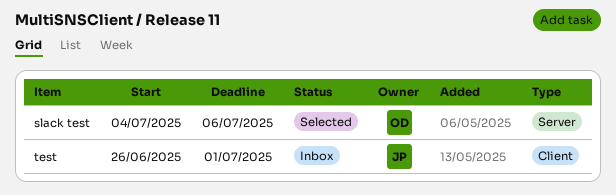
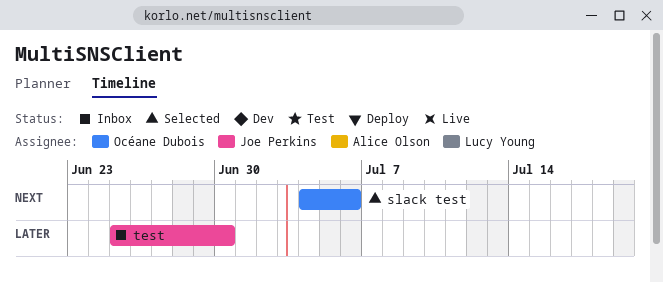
test, start: Jun 26 -> Jun 25
test, due: Jul 1 -> Jun 30

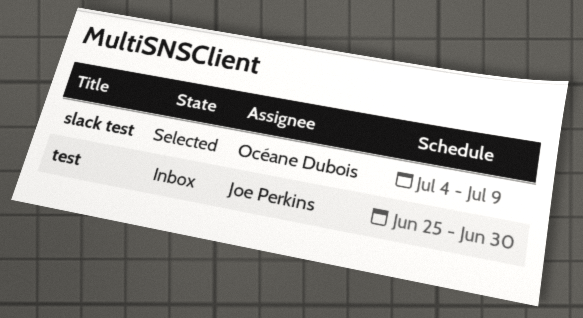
slack test, due: Jul 6 -> Jul 9

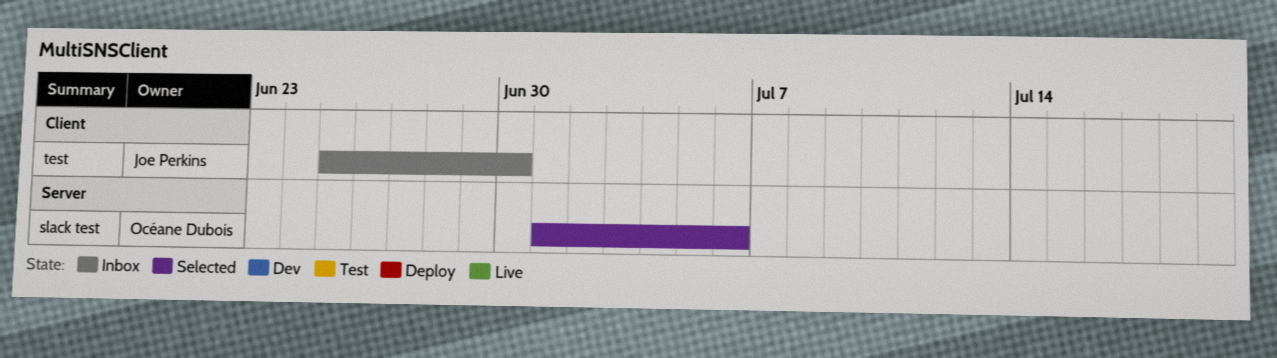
slack test, start: Jul 4 -> Jul 1
slack test, due: Jul 9 -> Jul 6

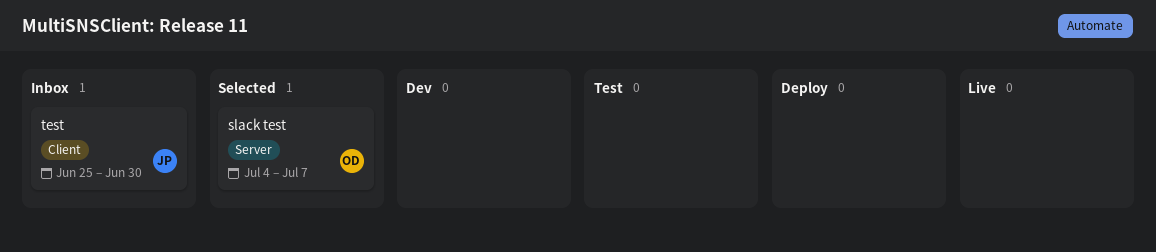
slack test, start: Jul 1 -> Jul 4
slack test, due: Jul 6 -> Jul 7

